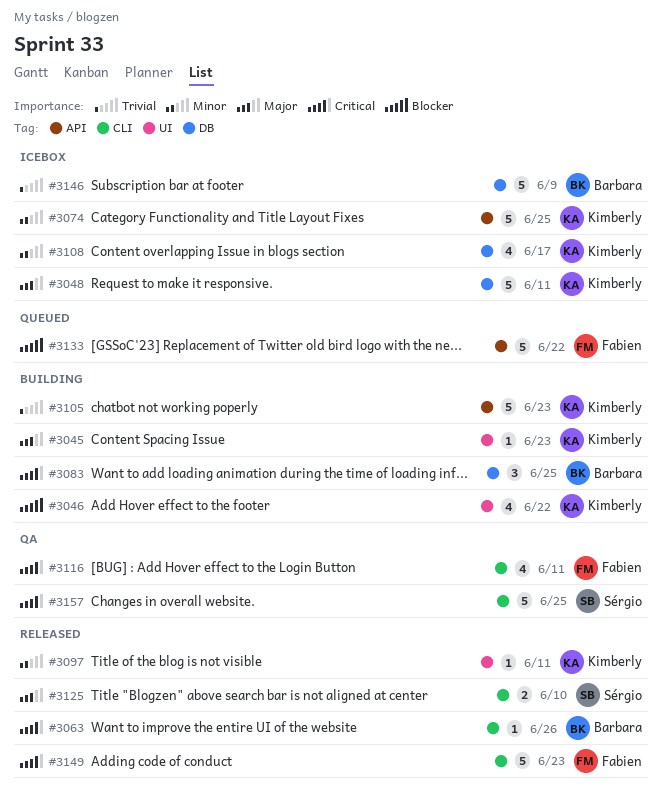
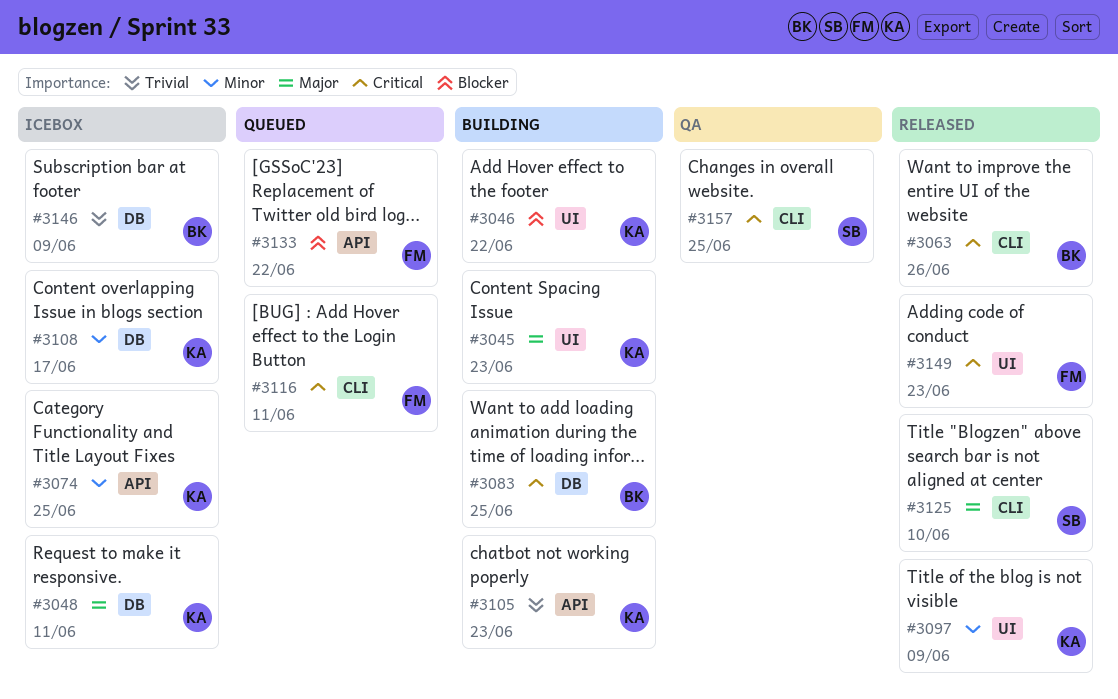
#3097, due: Jun 11 -> Jun 9
#3116, status: QA -> Queued
#3149, label: CLI -> UI

